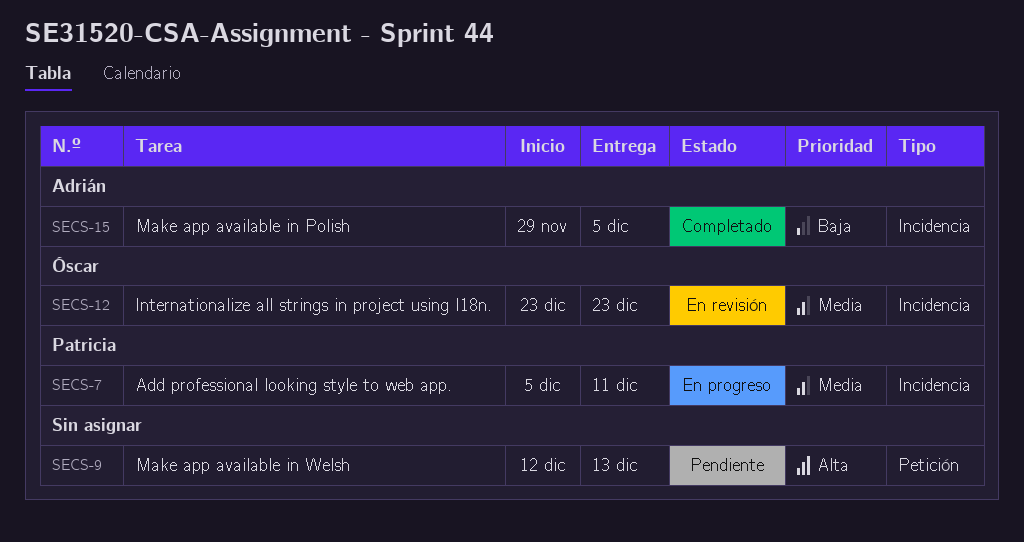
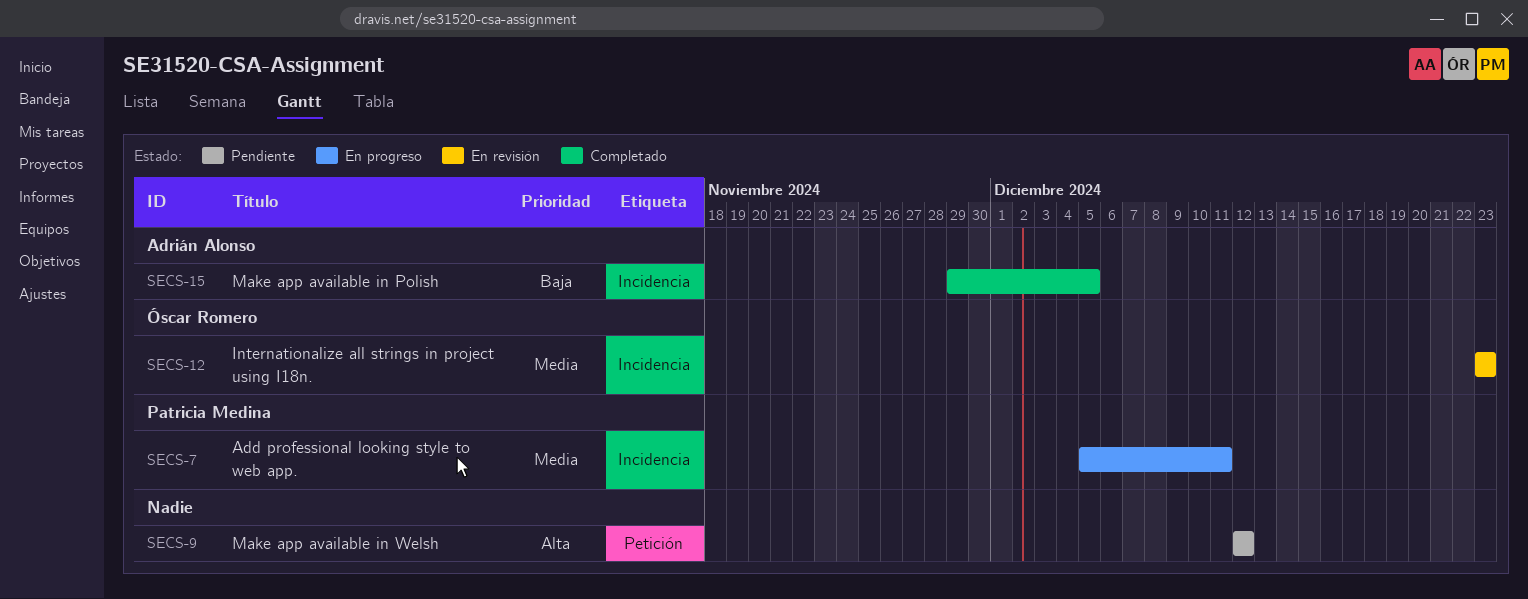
SECS-9, due: Dec 13 -> Dec 12

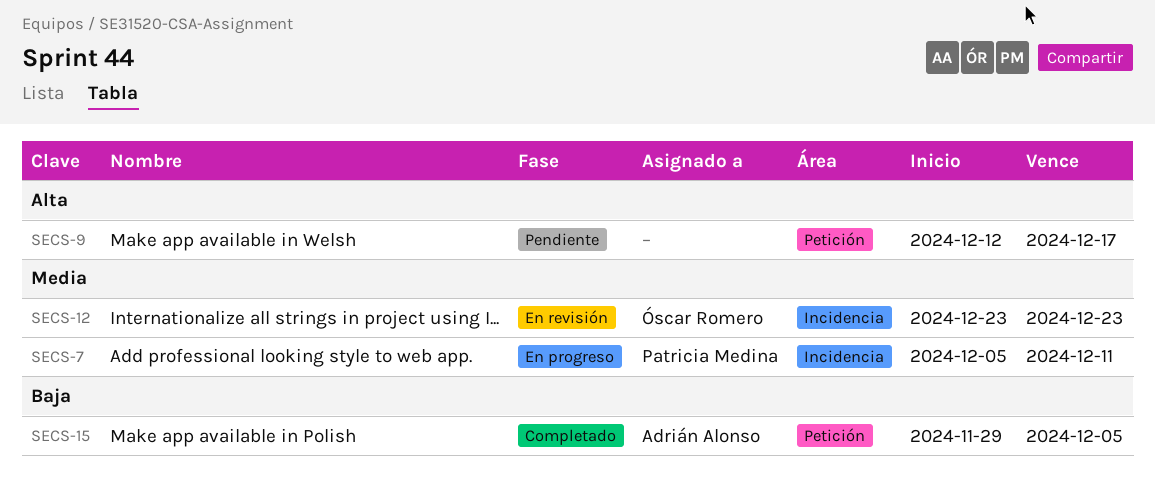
SECS-9, due: Dec 12 -> Dec 17
SECS-15, label: Incidencia -> Petición

